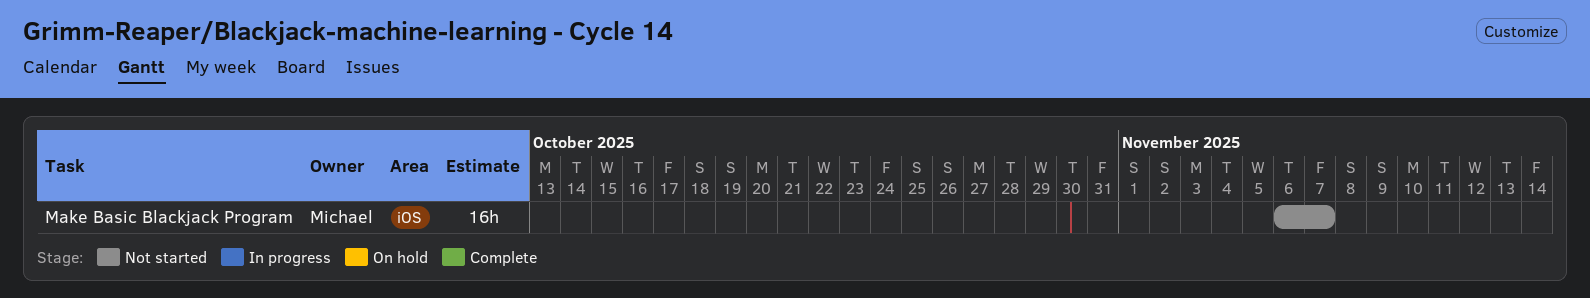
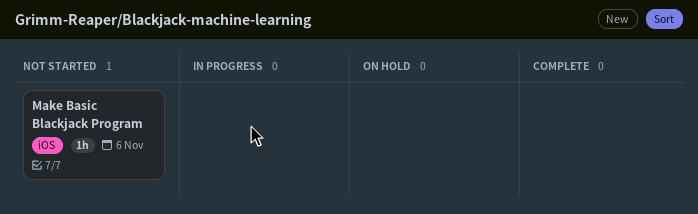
Make Basic Blackjack Program, estimate: 16h -> 1h
Make Basic Blackjack Program, due: Nov 7 -> Nov 6

